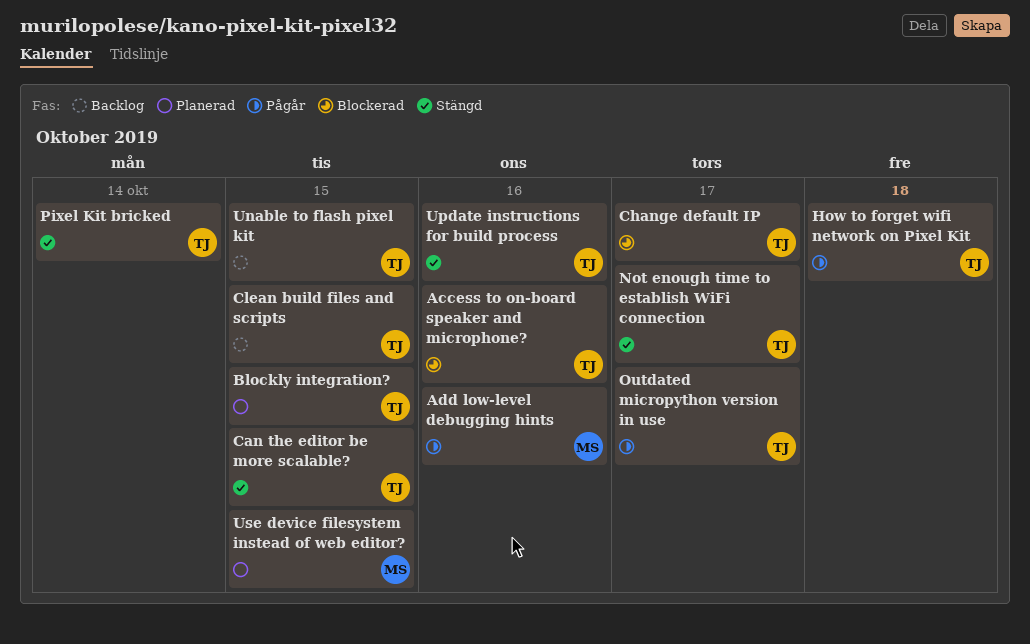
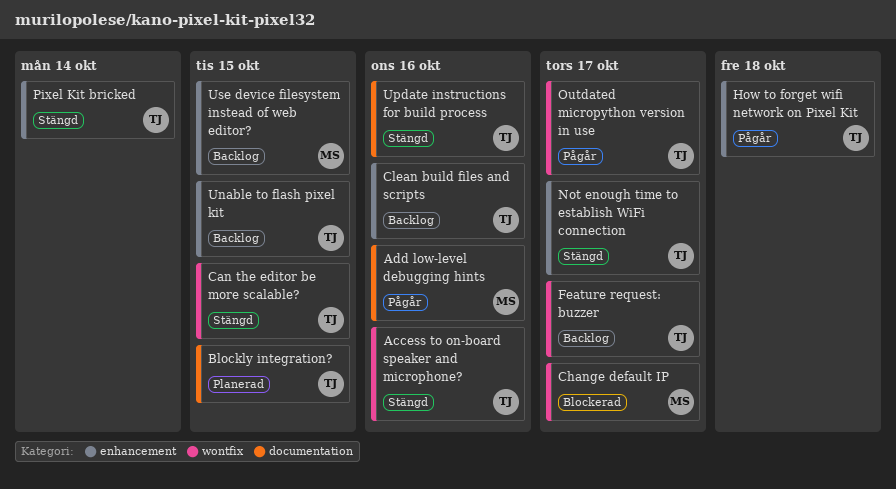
Access to on-board speaker and microphone?, status: Blockerad -> Stängd
Change default IP, owner: TJ -> MS
Clean build files and scripts, due: Oct 15 -> Oct 16
Feature request: buzzer: none -> present
Use device filesystem instead of web editor?, status: Planerad -> Backlog

